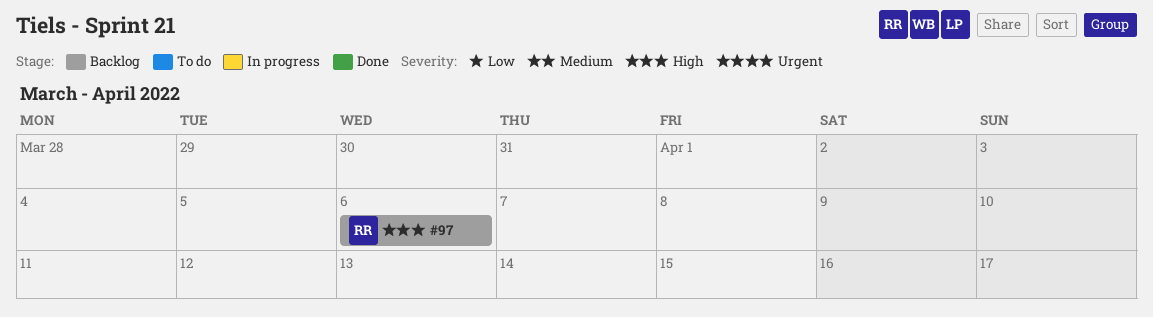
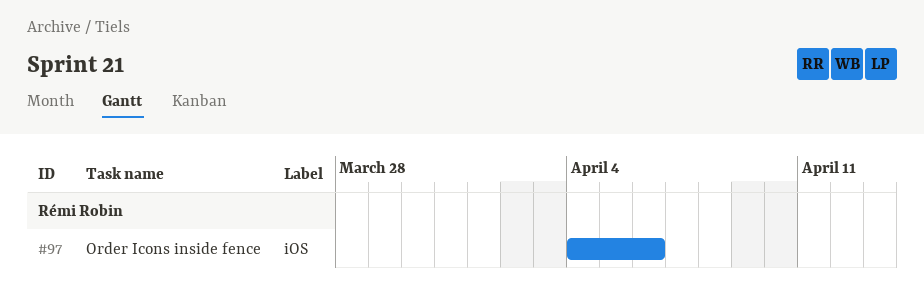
#97, start: Apr 6 -> Apr 4

